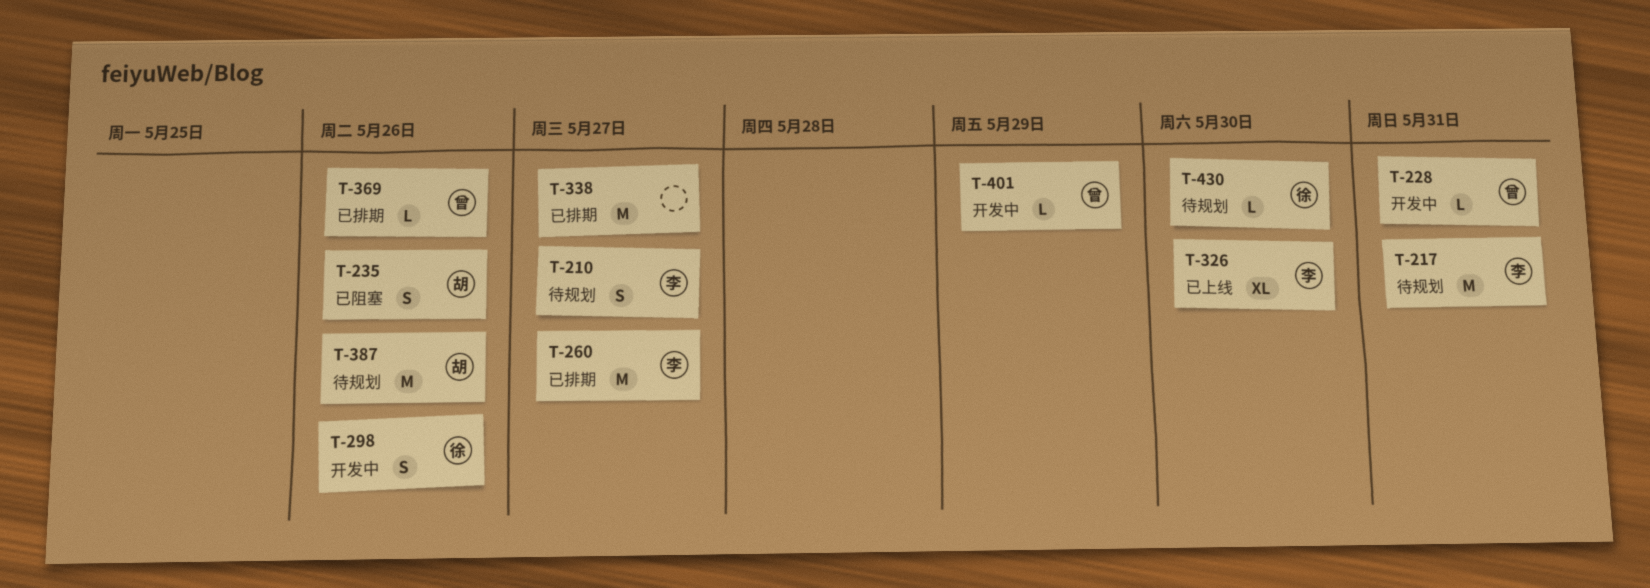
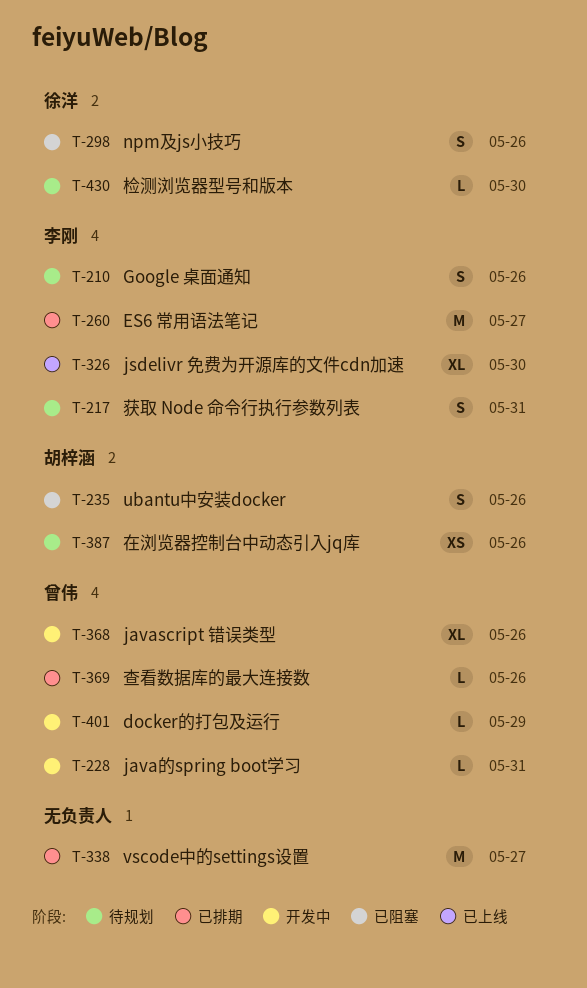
T-210, due: May 27 -> May 26
T-217, estimate: M -> S
T-298, status: 开发中 -> 已阻塞
T-368: none -> present
T-387, estimate: M -> XS

